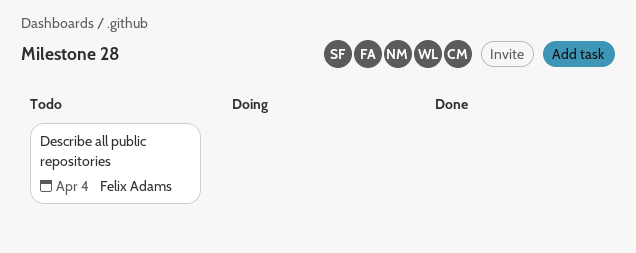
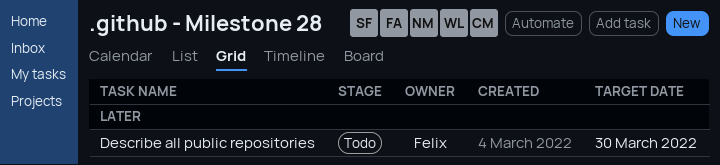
Describe all public repositories, due: Apr 4 -> Mar 30

